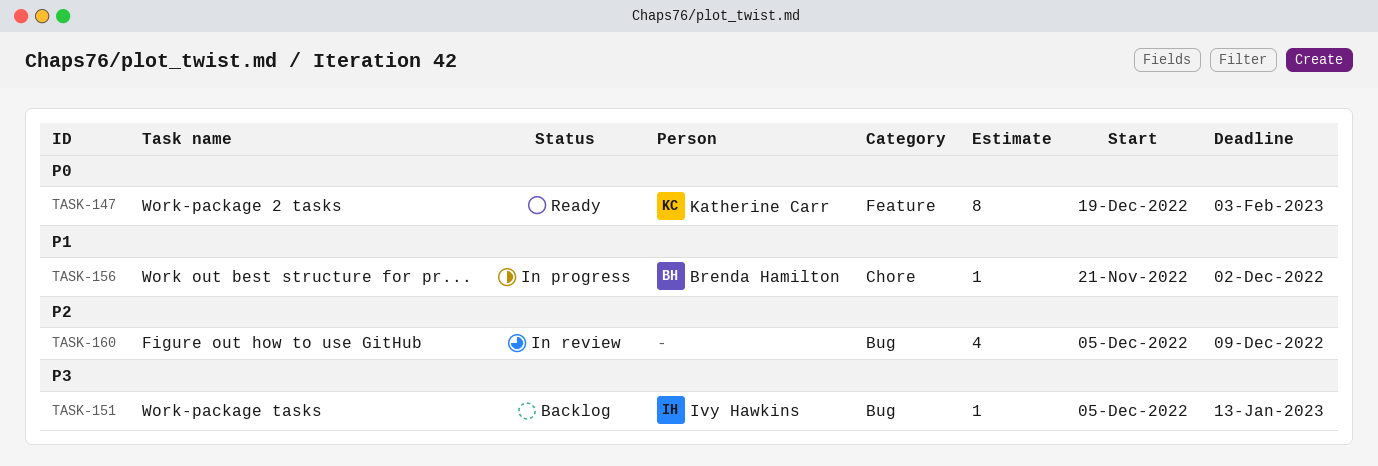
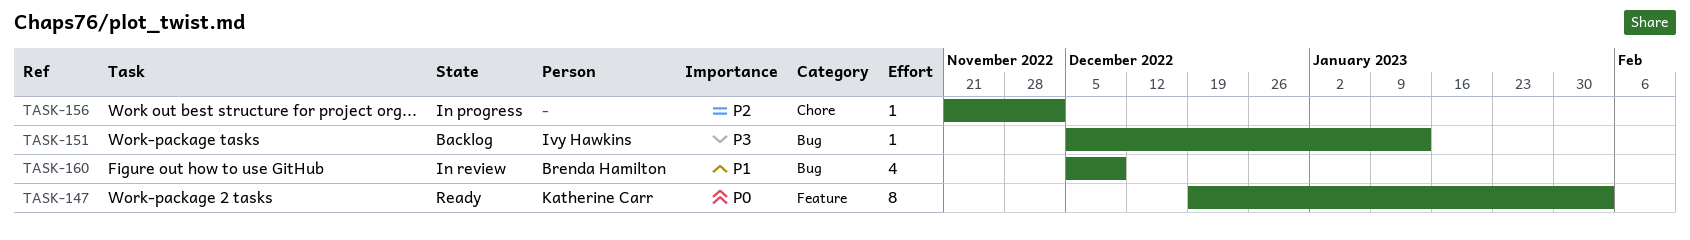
TASK-156, owner: Brenda Hamilton -> none
TASK-156, priority: P1 -> P2
TASK-160, owner: none -> Brenda Hamilton
TASK-160, priority: P2 -> P1

